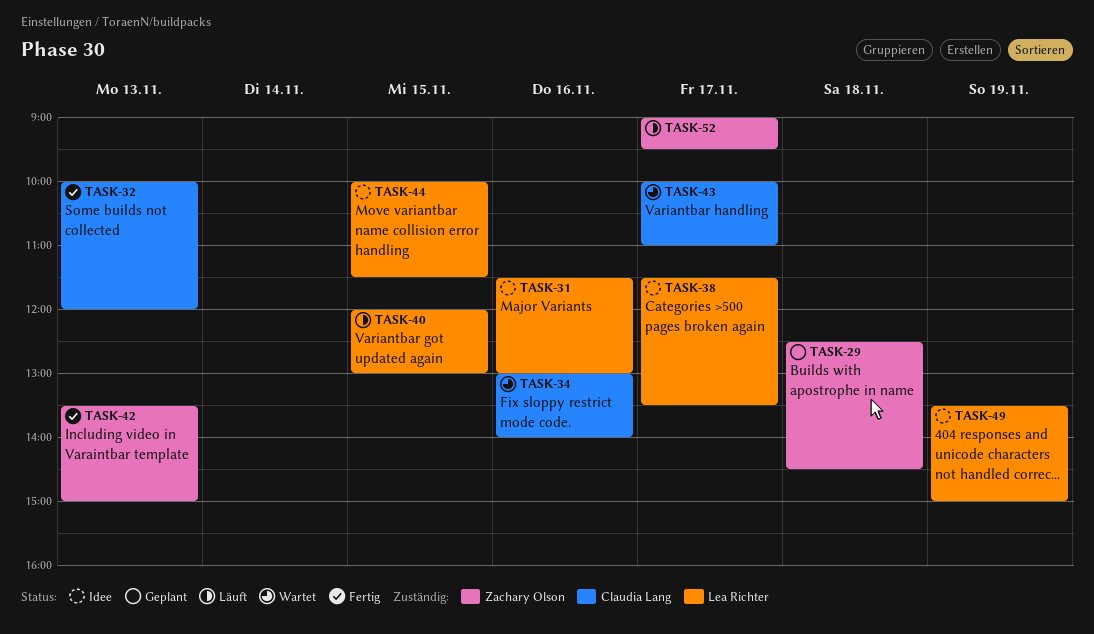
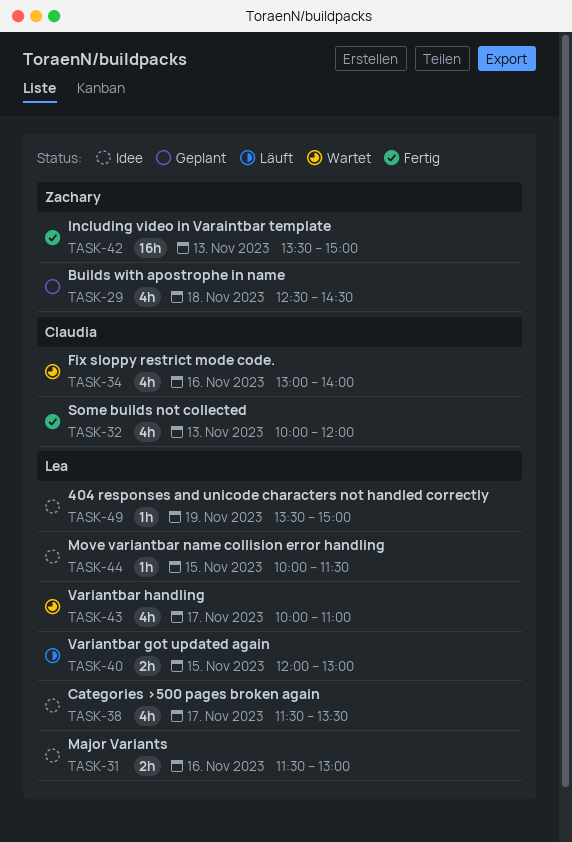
TASK-43, owner: Claudia Lang -> Lea Richter
TASK-52: present -> none

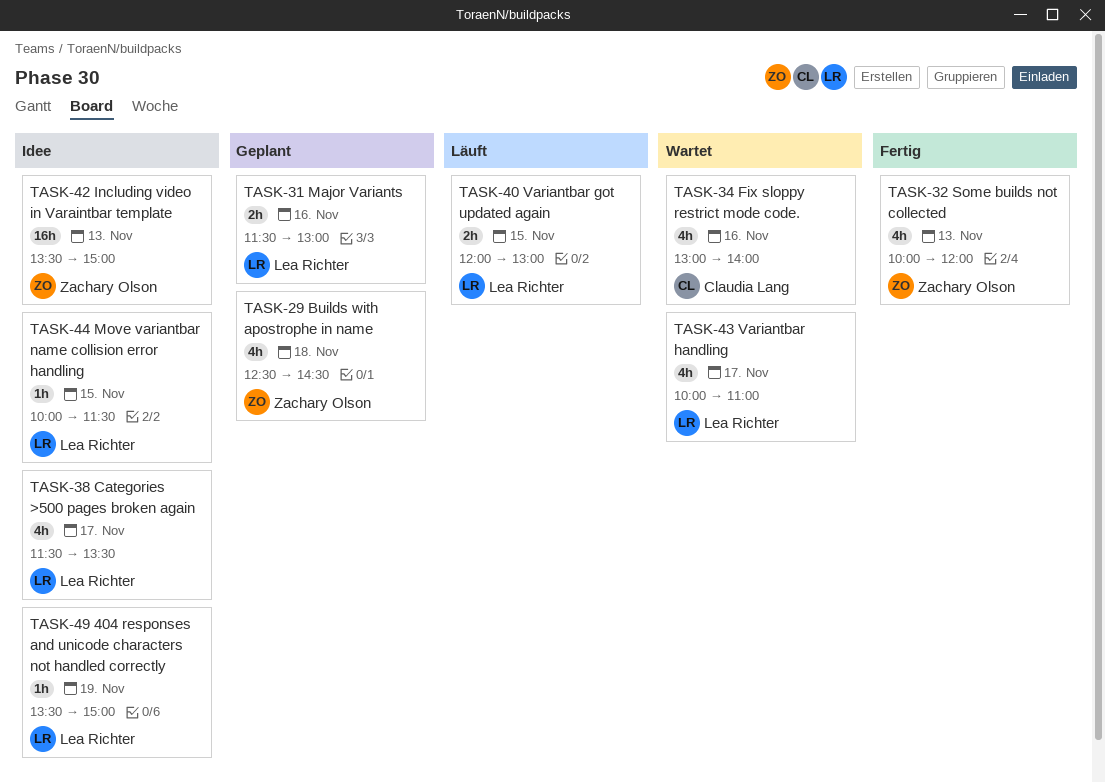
TASK-31, status: Idee -> Geplant
TASK-32, owner: Claudia Lang -> Zachary Olson
TASK-42, status: Fertig -> Idee

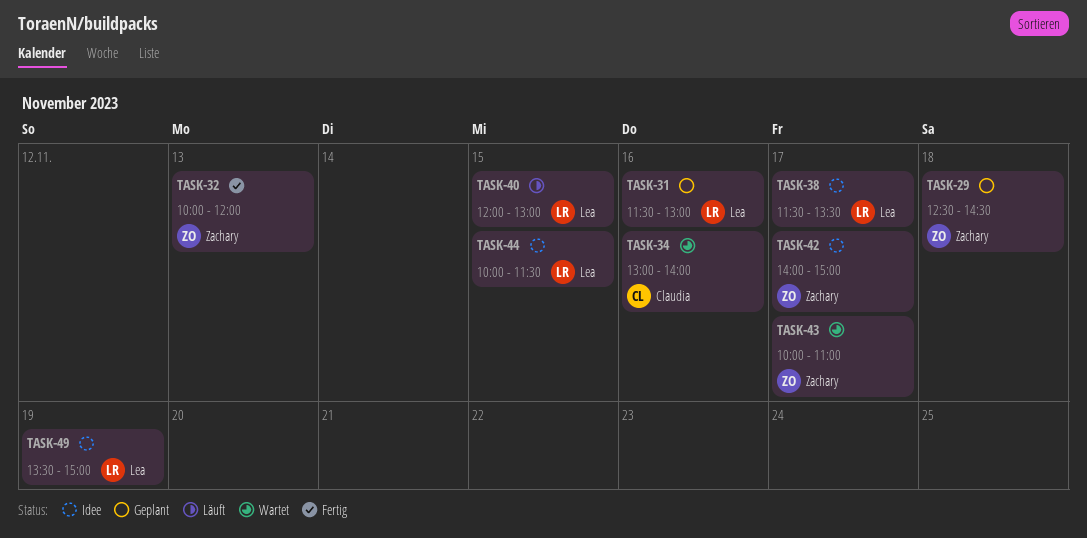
TASK-42, day: Nov 13 -> Nov 17
TASK-42, begins: 13:30 -> 14:00
TASK-43, owner: Lea Richter -> Zachary Olson

